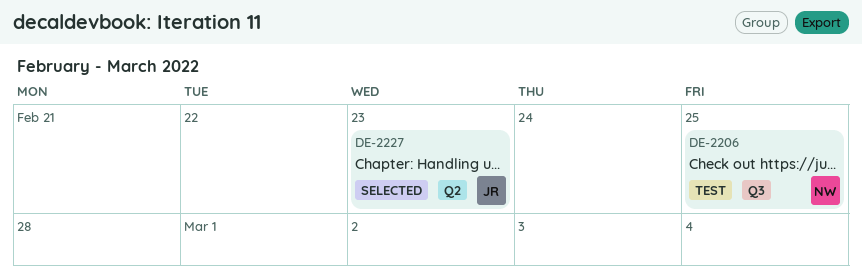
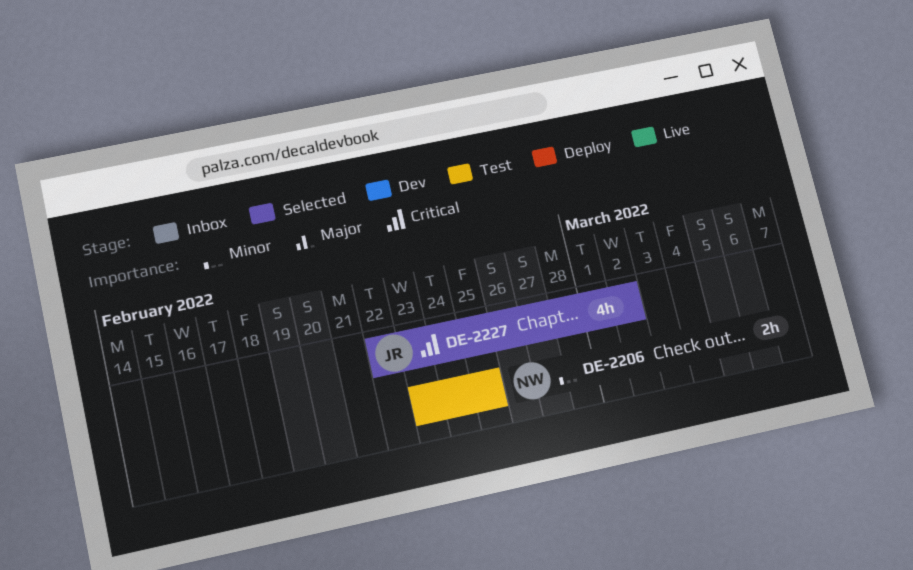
DE-2227, due: Feb 23 -> Mar 2

